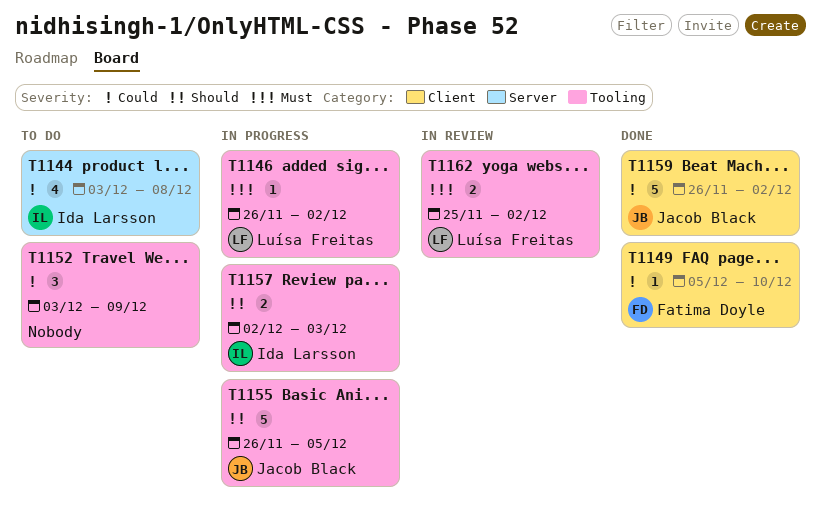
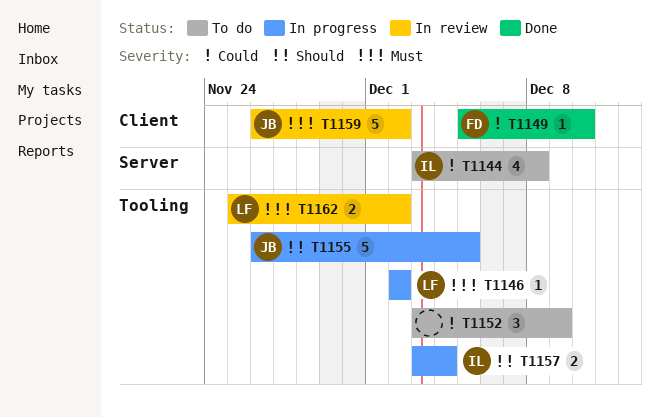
T1146, start: Nov 26 -> Dec 2
T1157, start: Dec 2 -> Dec 3
T1157, due: Dec 3 -> Dec 4
T1159, status: Done -> In review
T1159, priority: Could -> Must

